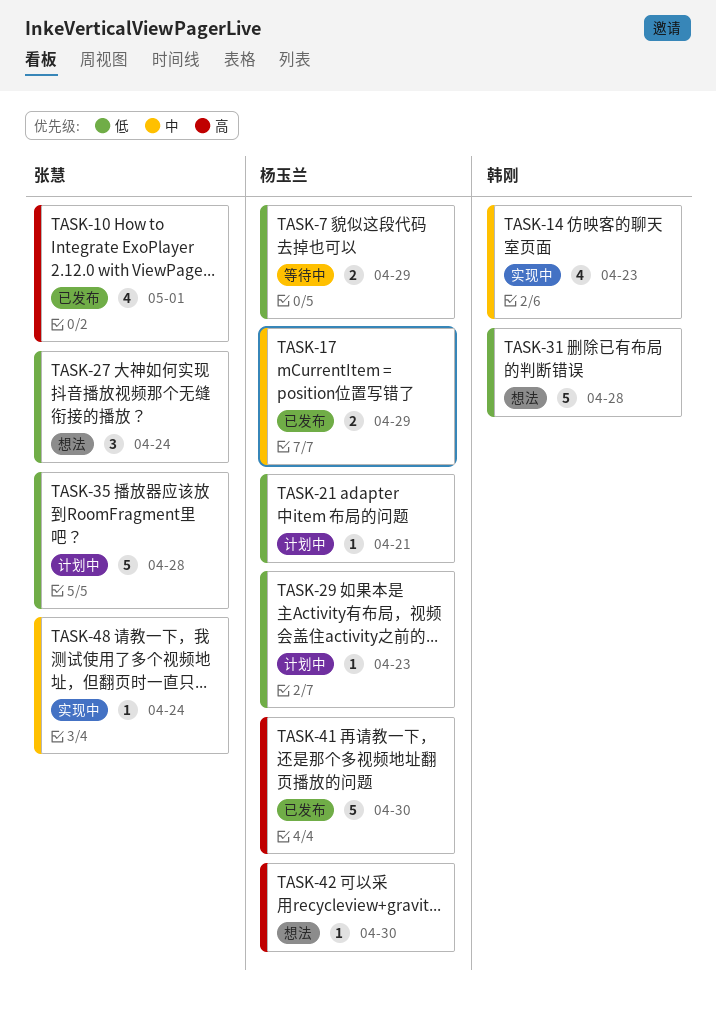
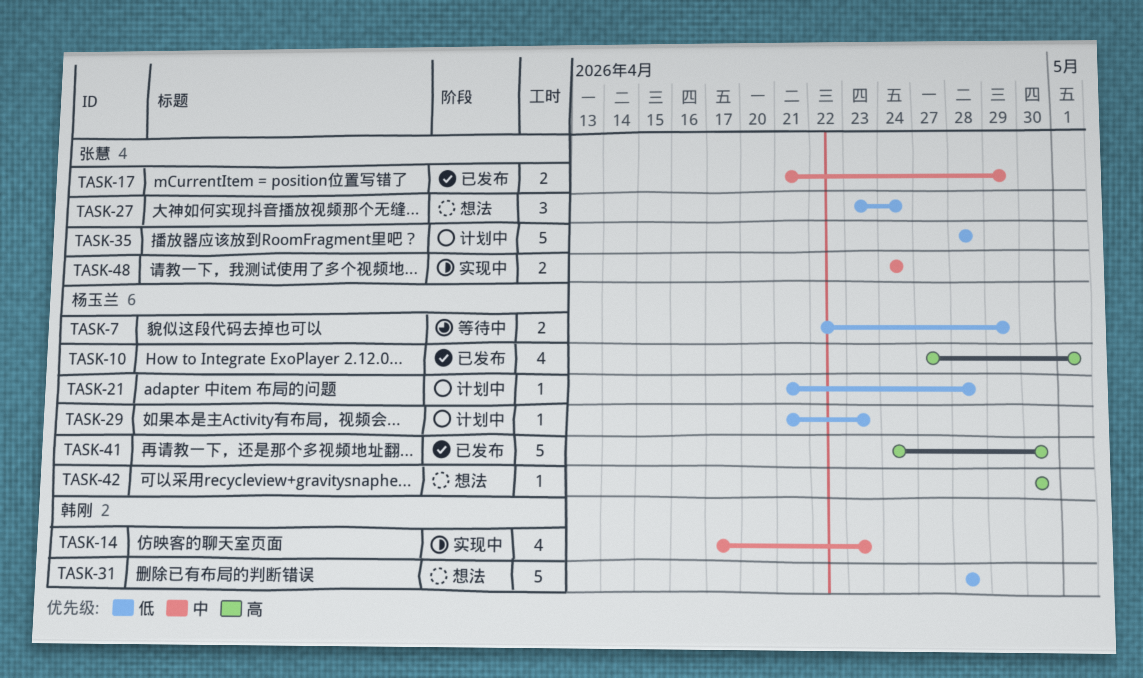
TASK-10, owner: 张慧 -> 杨玉兰
TASK-17, owner: 杨玉兰 -> 张慧
TASK-21, due: Apr 21 -> Apr 28
TASK-48, estimate: 1 -> 2

